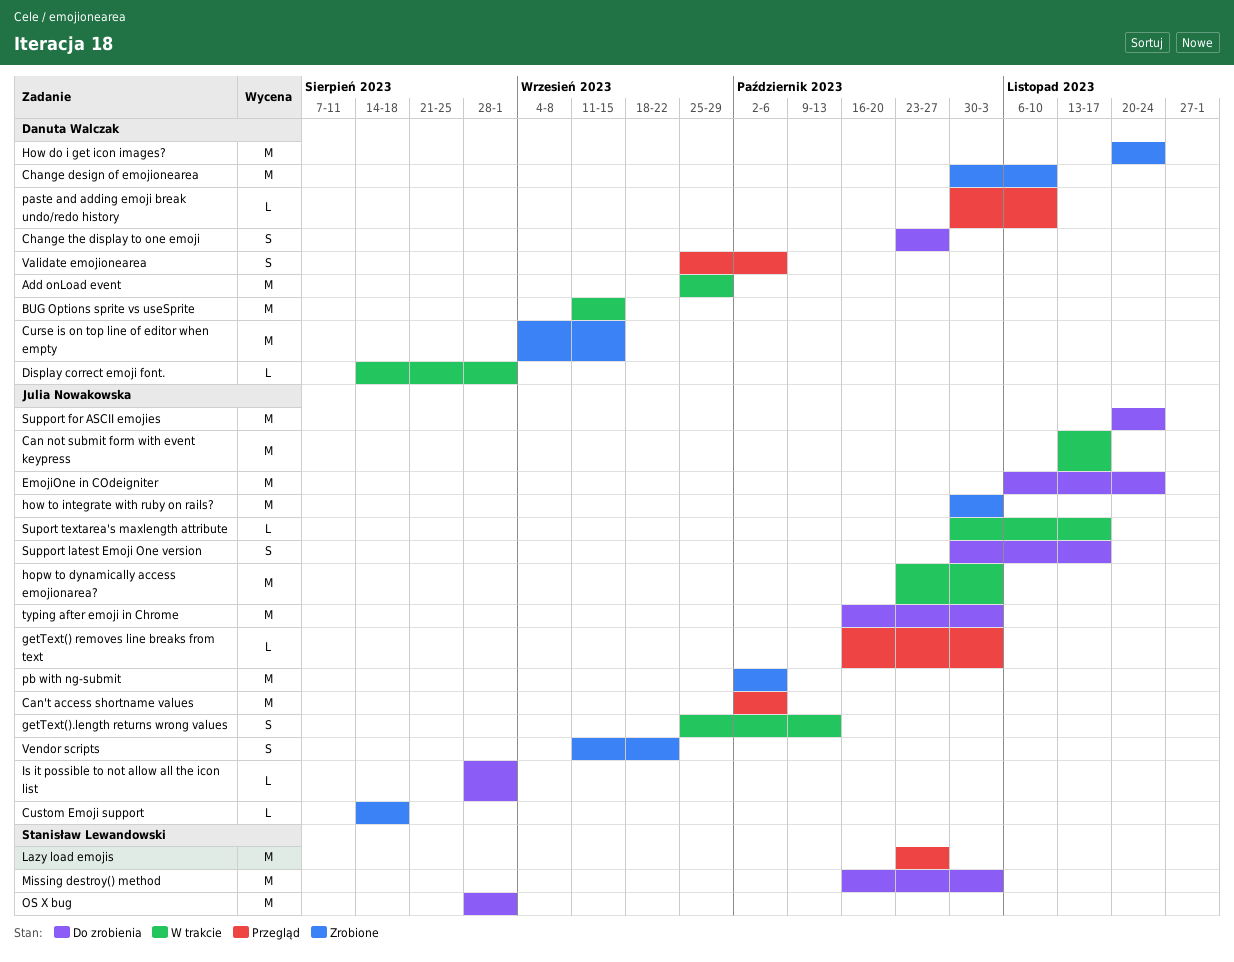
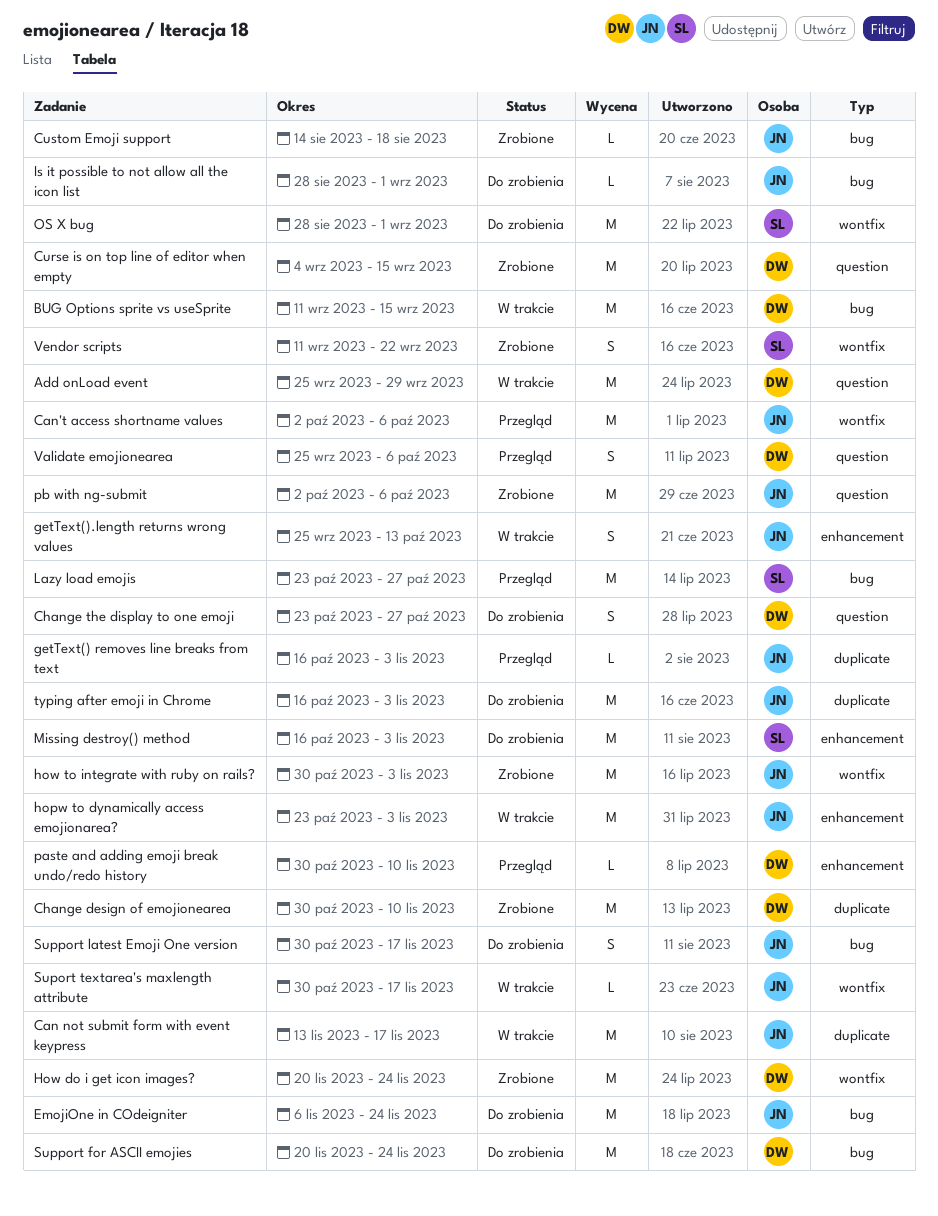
Display correct emoji font.: present -> none
Support for ASCII emojies, owner: Julia Nowakowska -> Danuta Walczak
Vendor scripts, owner: Julia Nowakowska -> Stanisław Lewandowski

